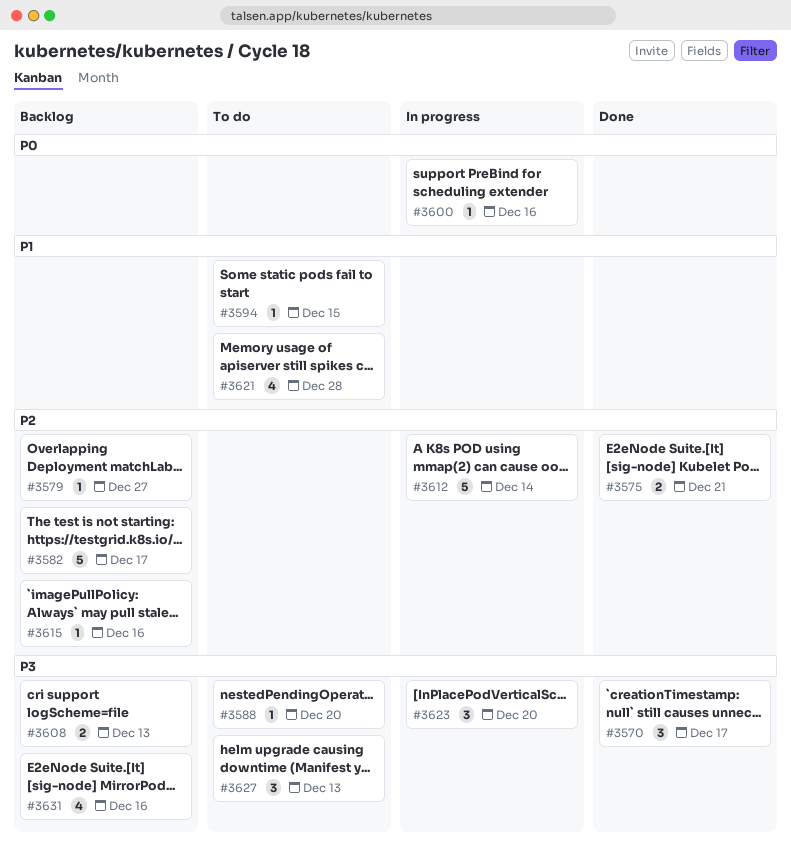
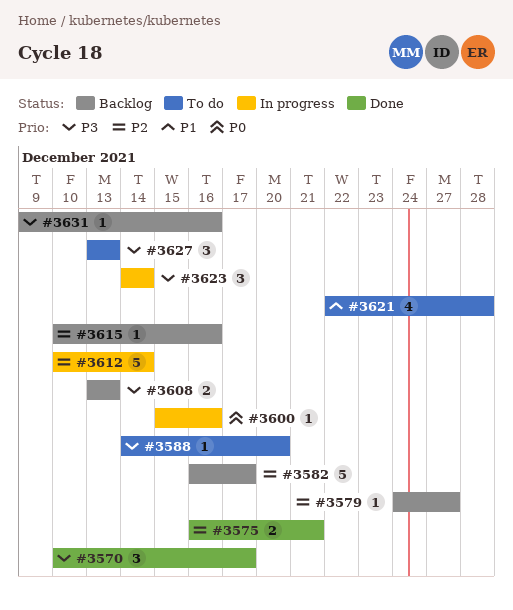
#3594: present -> none
#3623, due: Dec 20 -> Dec 14
#3631, estimate: 4 -> 1

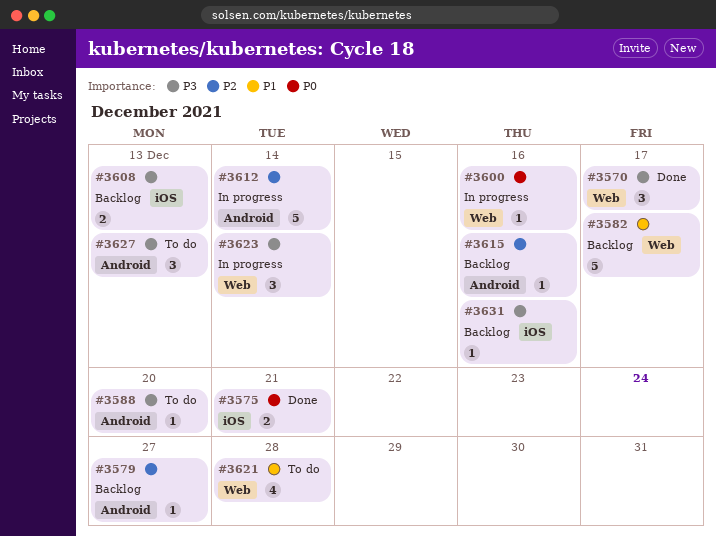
#3575, priority: P2 -> P0
#3582, priority: P2 -> P1

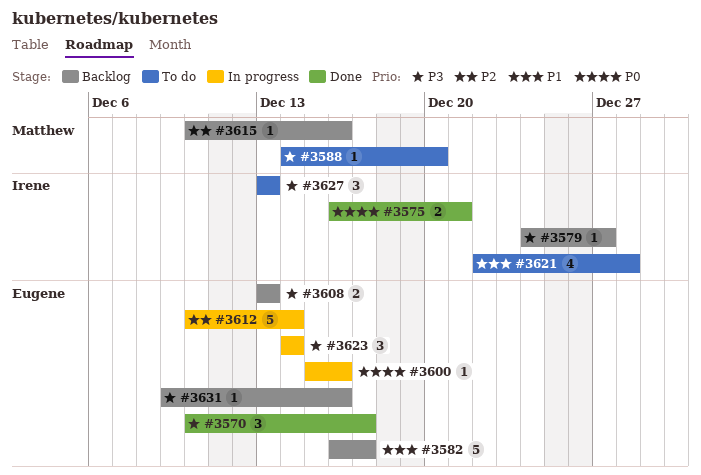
#3579, priority: P2 -> P3

